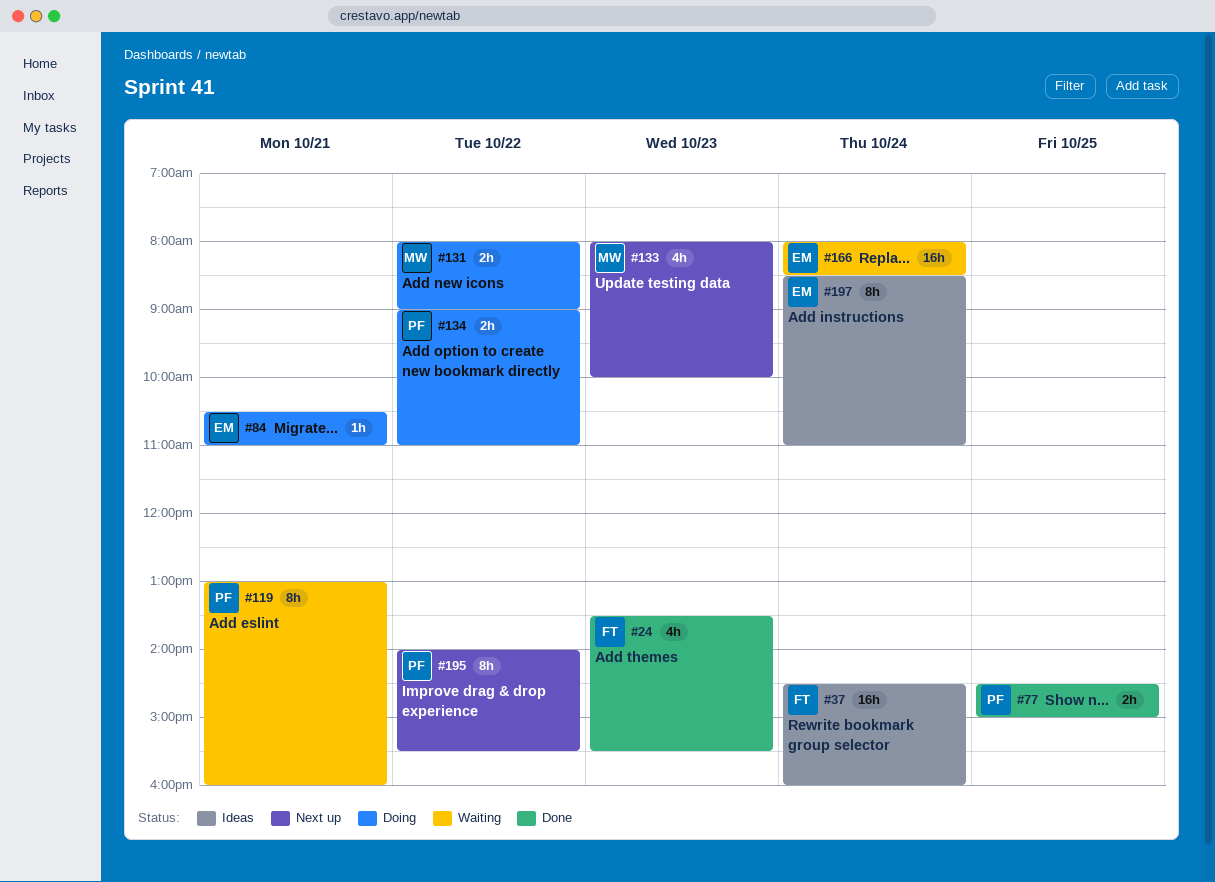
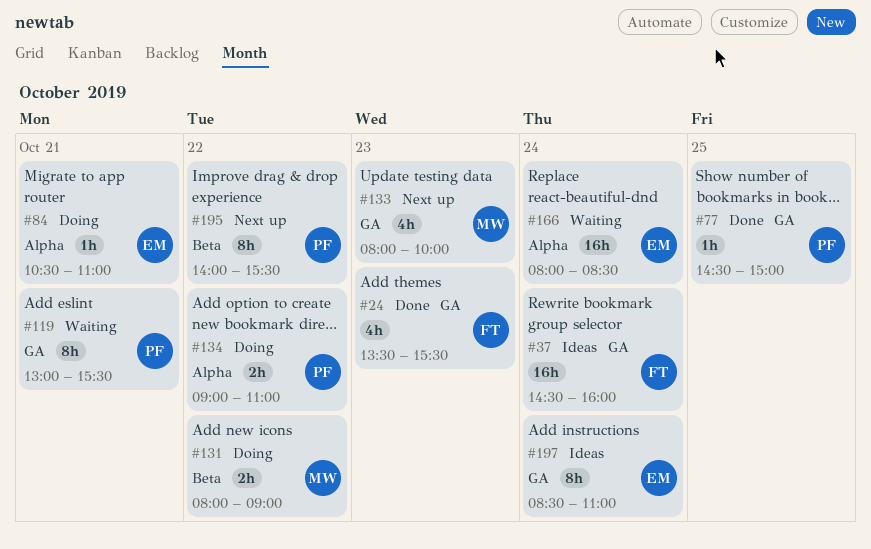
#77, estimate: 2h -> 1h
#119, ends: 16:00 -> 15:30

